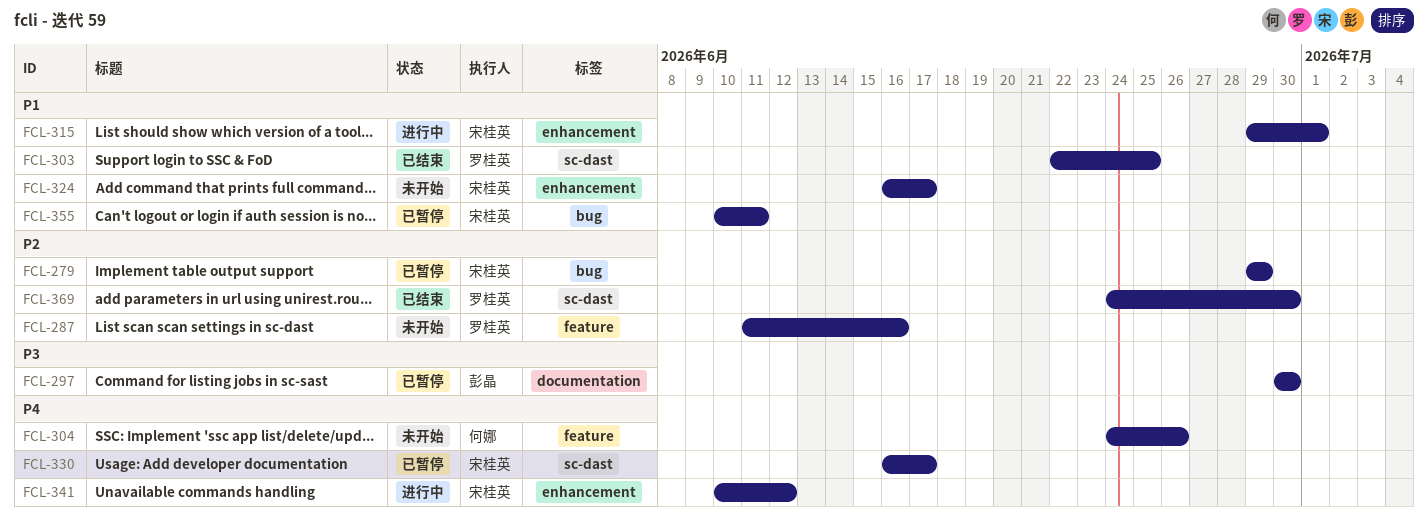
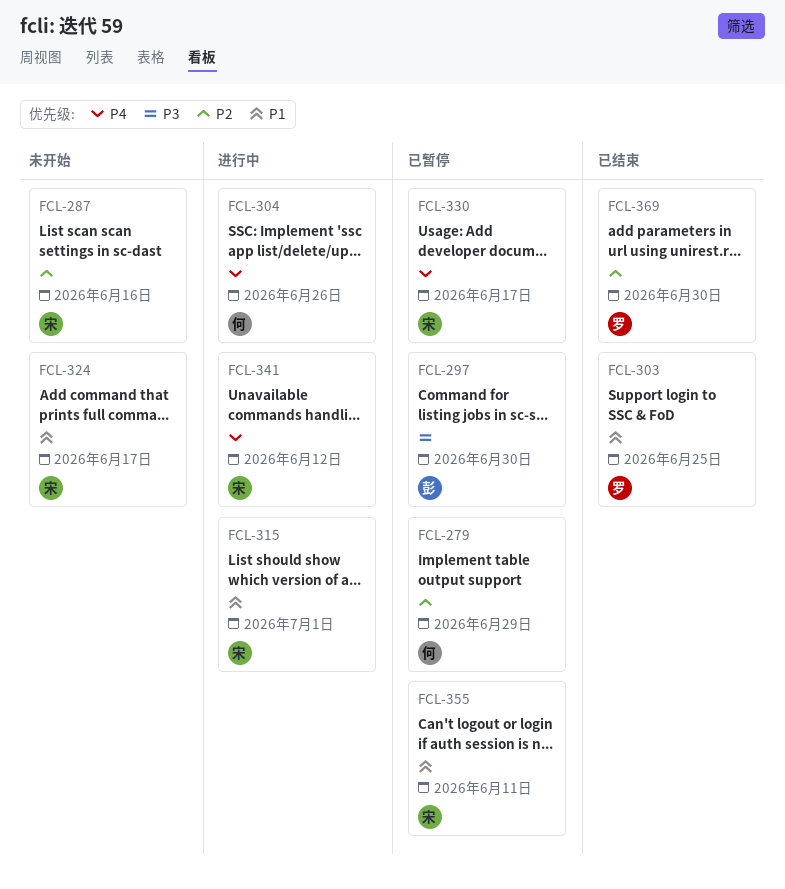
FCL-279, owner: 宋桂英 -> 何娜
FCL-287, owner: 罗桂英 -> 宋桂英
FCL-304, status: 未开始 -> 进行中

